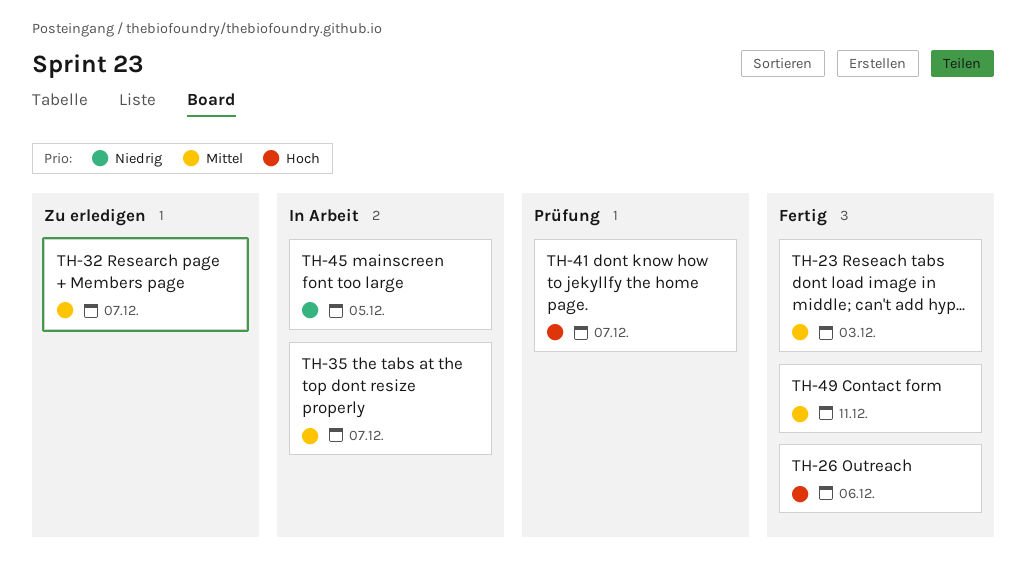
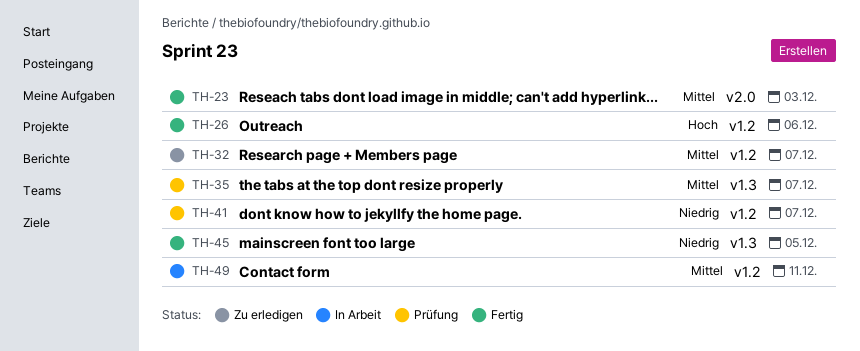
TH-35, status: In Arbeit -> Prüfung
TH-41, priority: Hoch -> Niedrig
TH-45, status: In Arbeit -> Fertig
TH-49, status: Fertig -> In Arbeit

